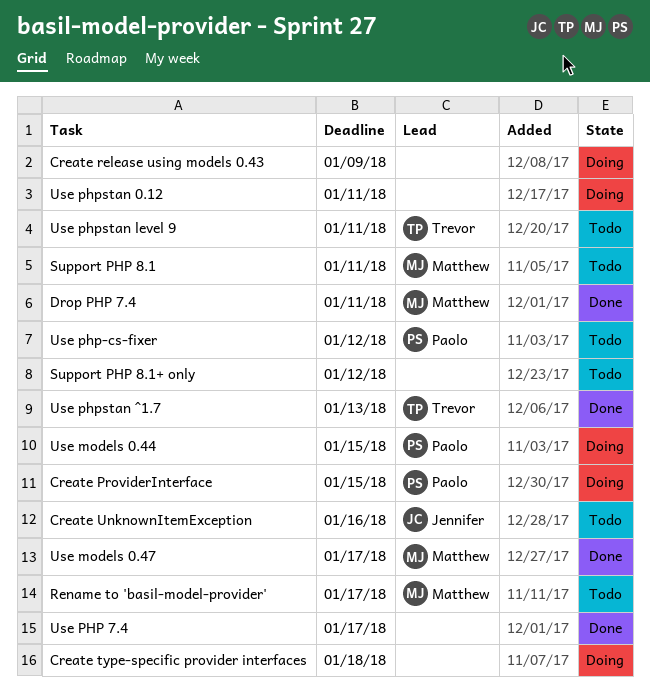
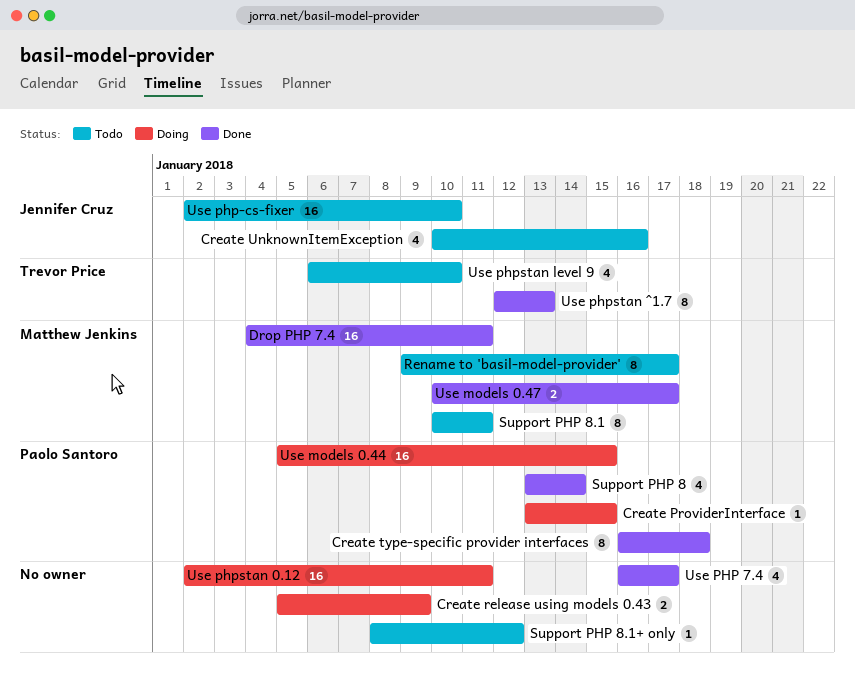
Create type-specific provider interfaces, status: Doing -> Done
Create type-specific provider interfaces, owner: none -> Paolo Santoro
Support PHP 8: none -> present
Use php-cs-fixer, owner: Paolo Santoro -> Jennifer Cruz
Use php-cs-fixer, due: Jan 12 -> Jan 10
Use phpstan level 9, due: Jan 11 -> Jan 10

